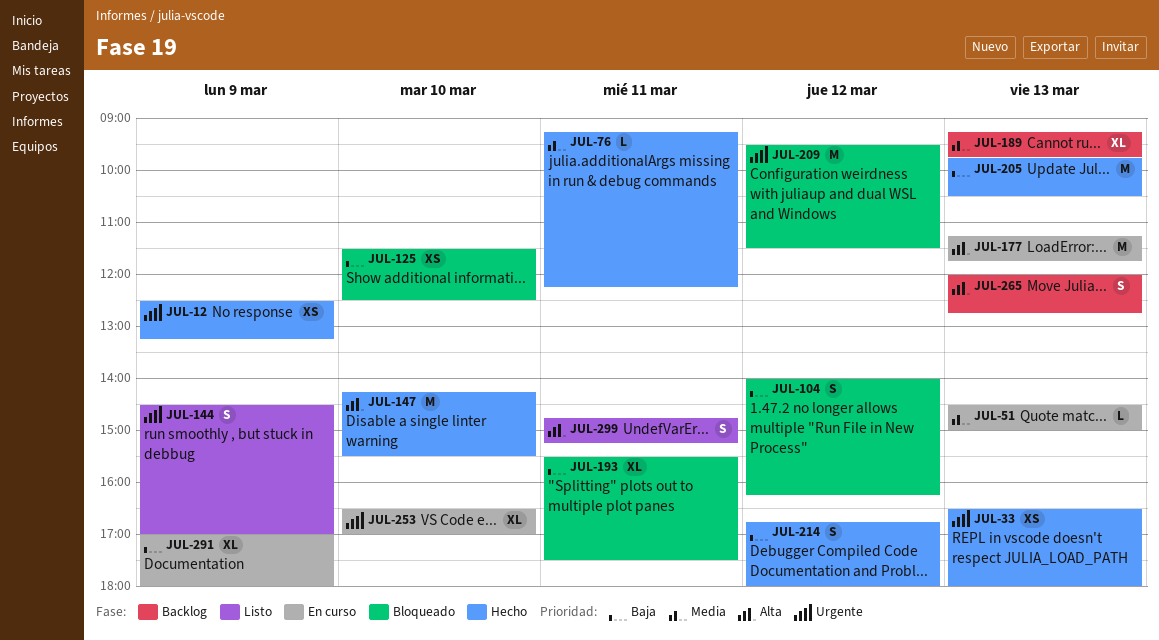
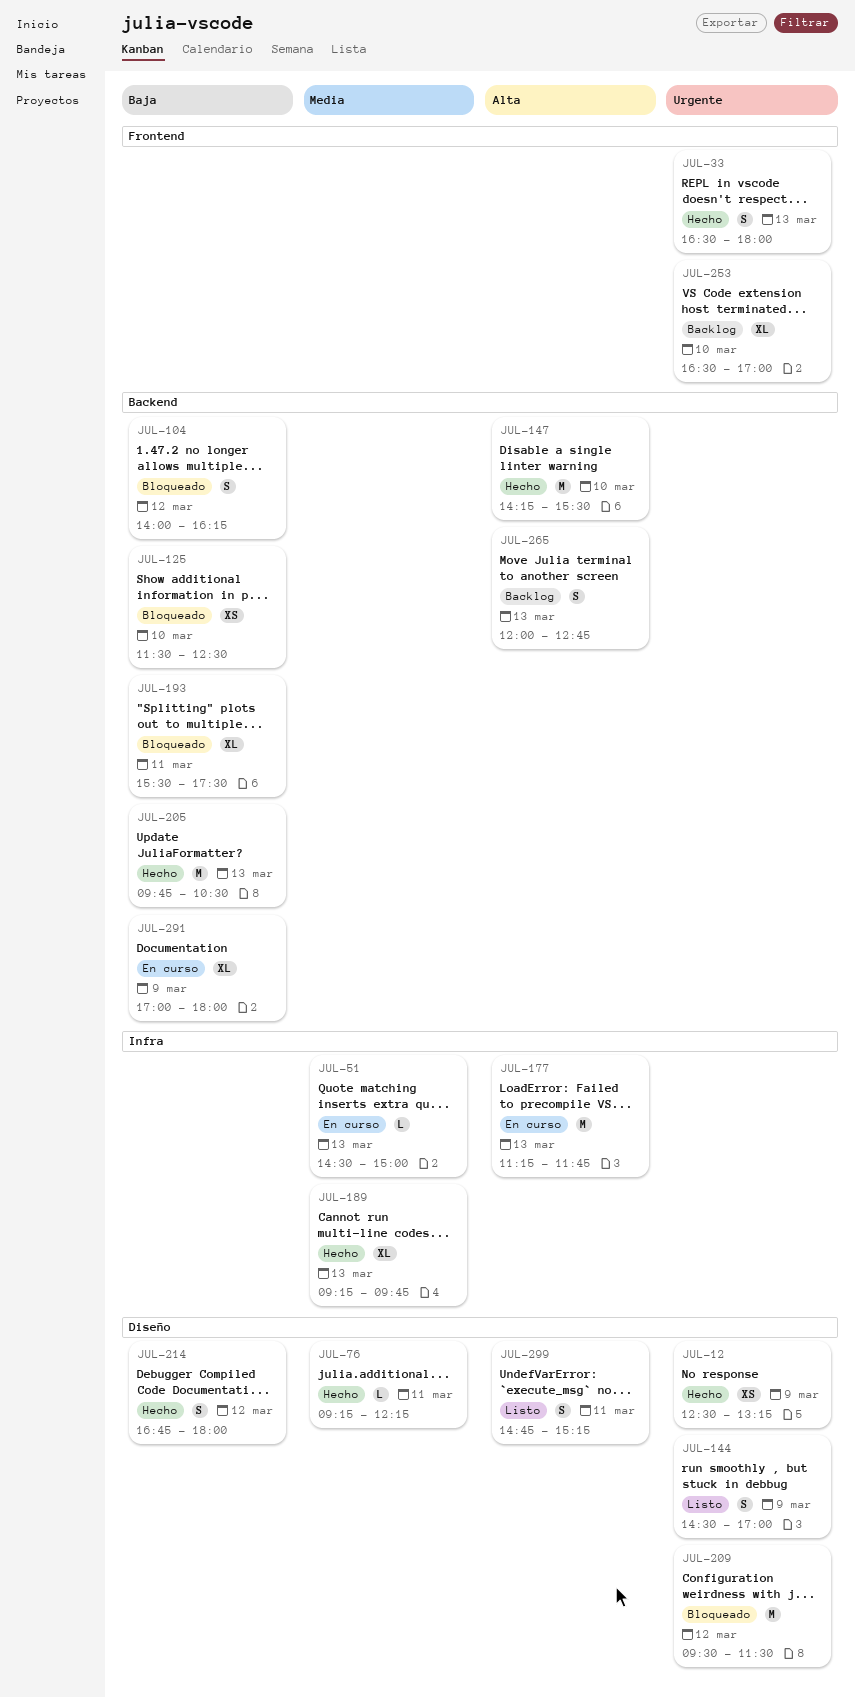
JUL-33, estimate: XS -> S
JUL-189, status: Backlog -> Hecho
JUL-253, status: En curso -> Backlog

